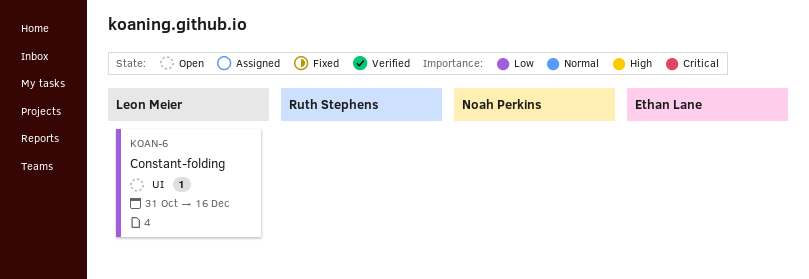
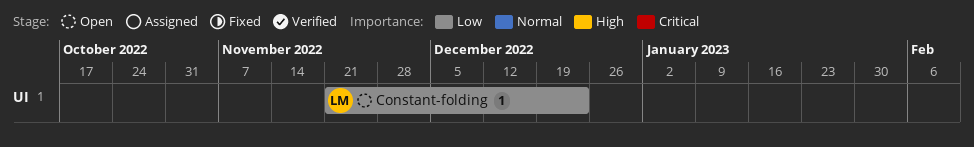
Constant-folding, start: Oct 31 -> Nov 21
Constant-folding, due: Dec 16 -> Dec 23

